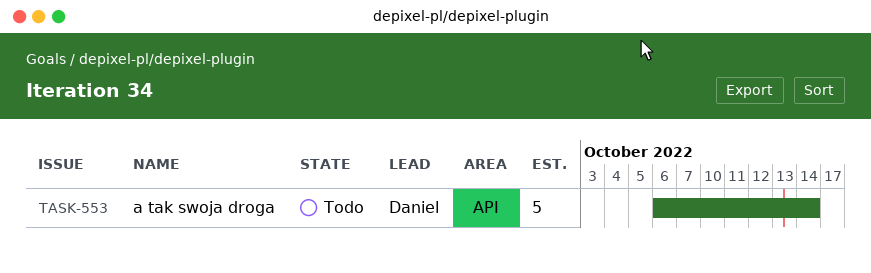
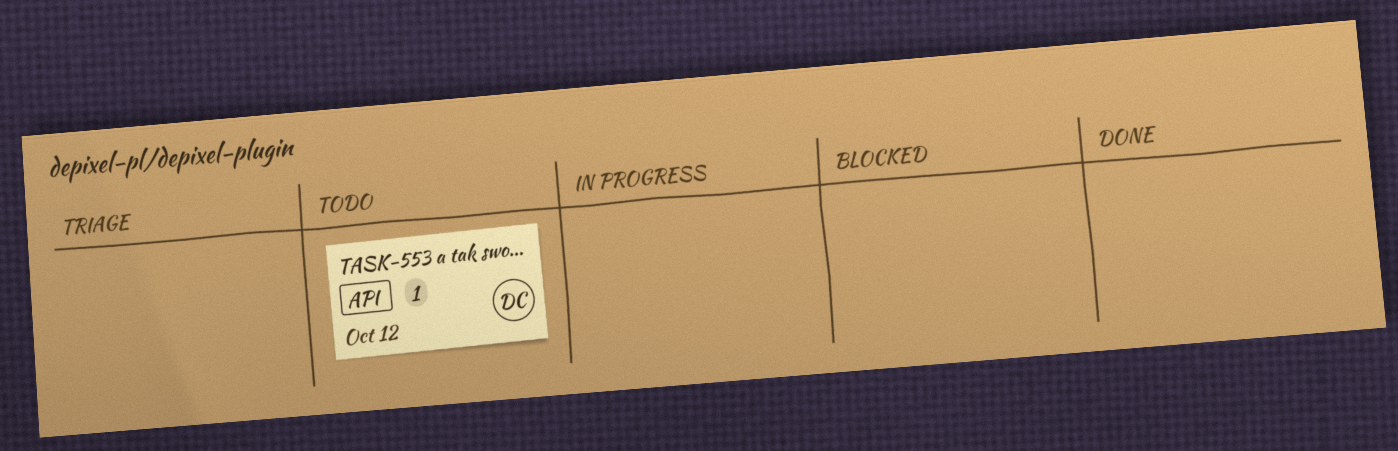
TASK-553, estimate: 5 -> 1
TASK-553, due: Oct 14 -> Oct 12

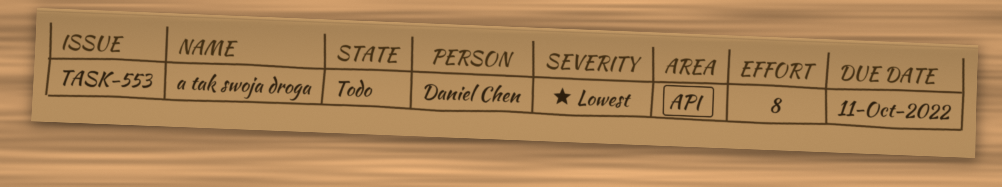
TASK-553, estimate: 1 -> 8
TASK-553, due: Oct 12 -> Oct 11

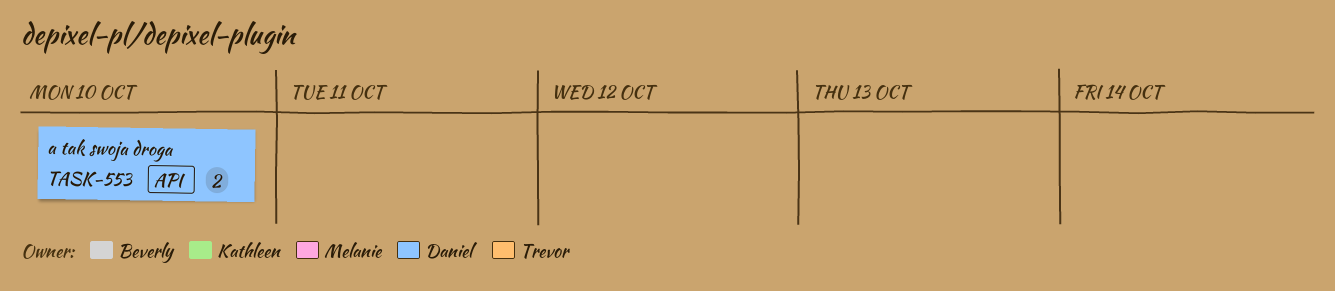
TASK-553, estimate: 8 -> 2
TASK-553, due: Oct 11 -> Oct 10

